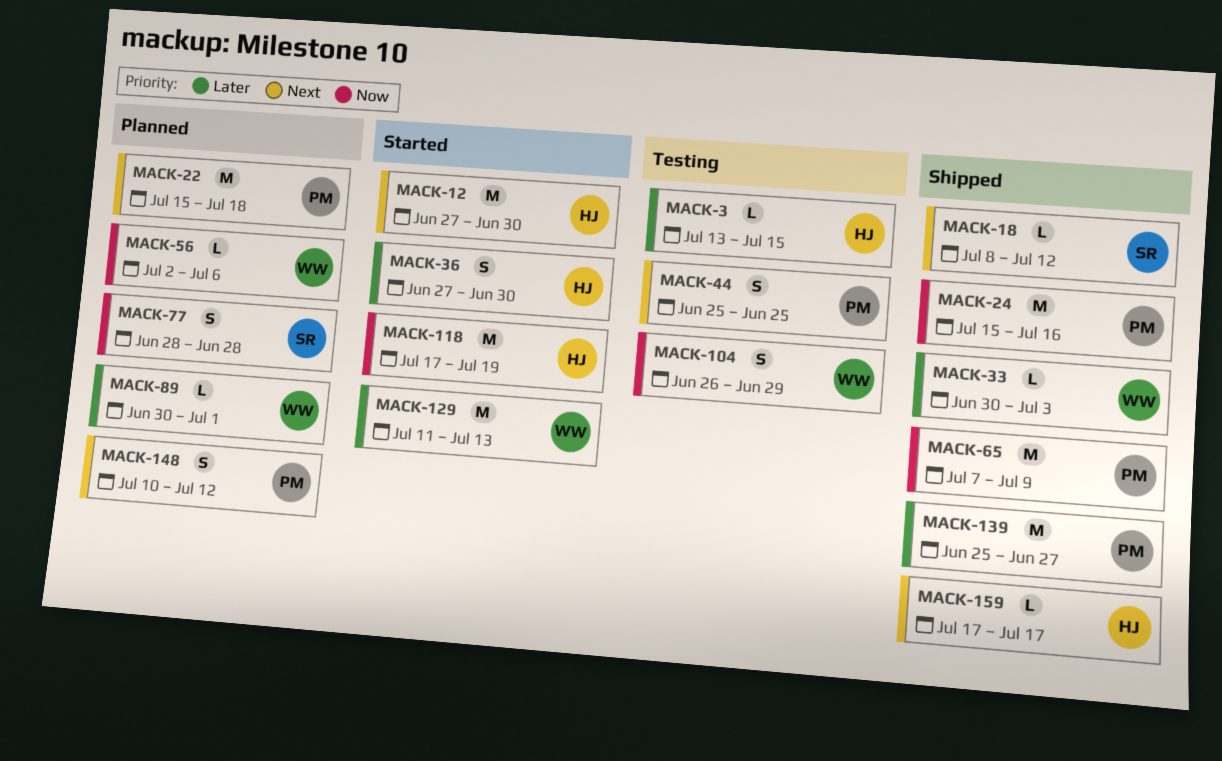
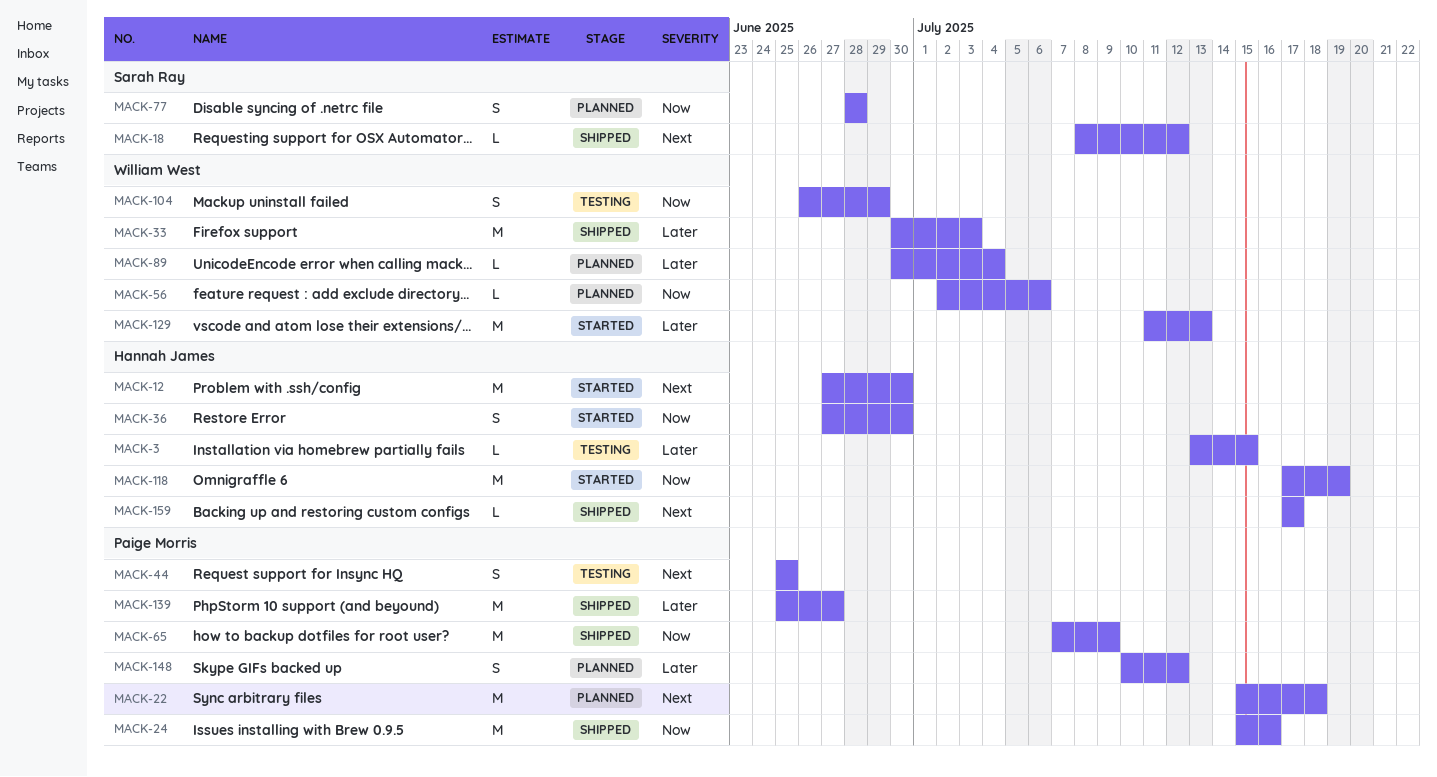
MACK-33, estimate: L -> M
MACK-36, priority: Later -> Now
MACK-89, due: Jul 1 -> Jul 4
MACK-148, priority: Next -> Later

